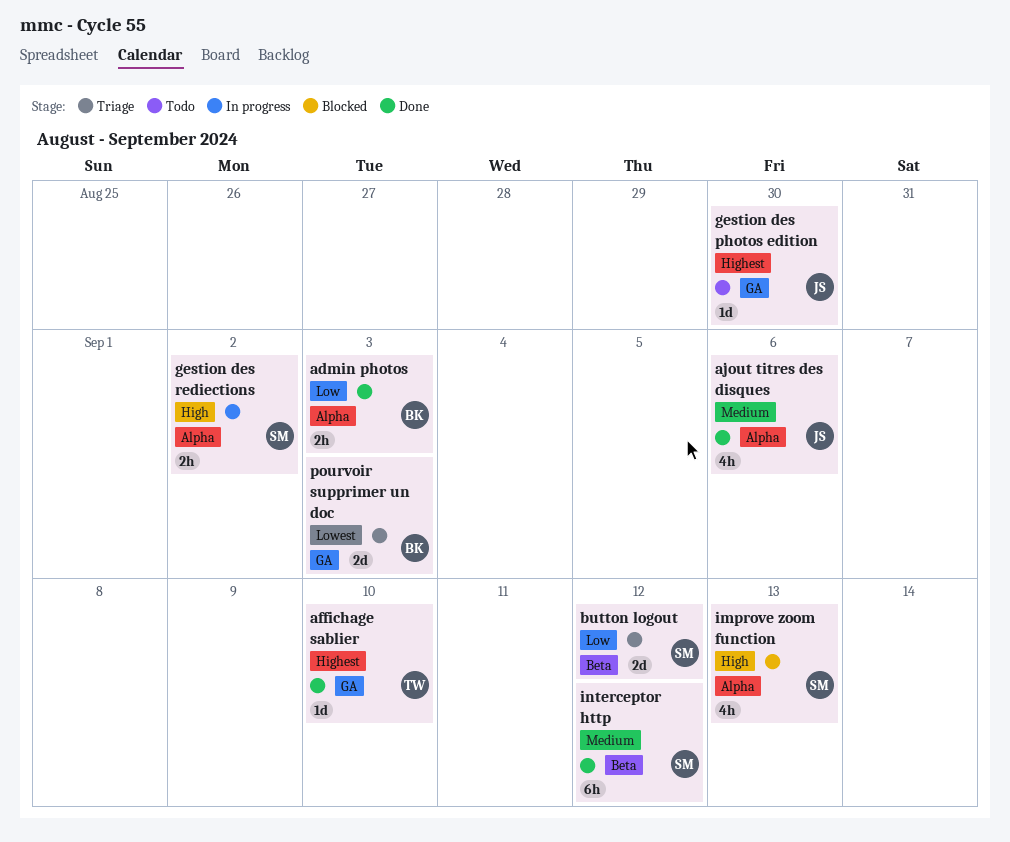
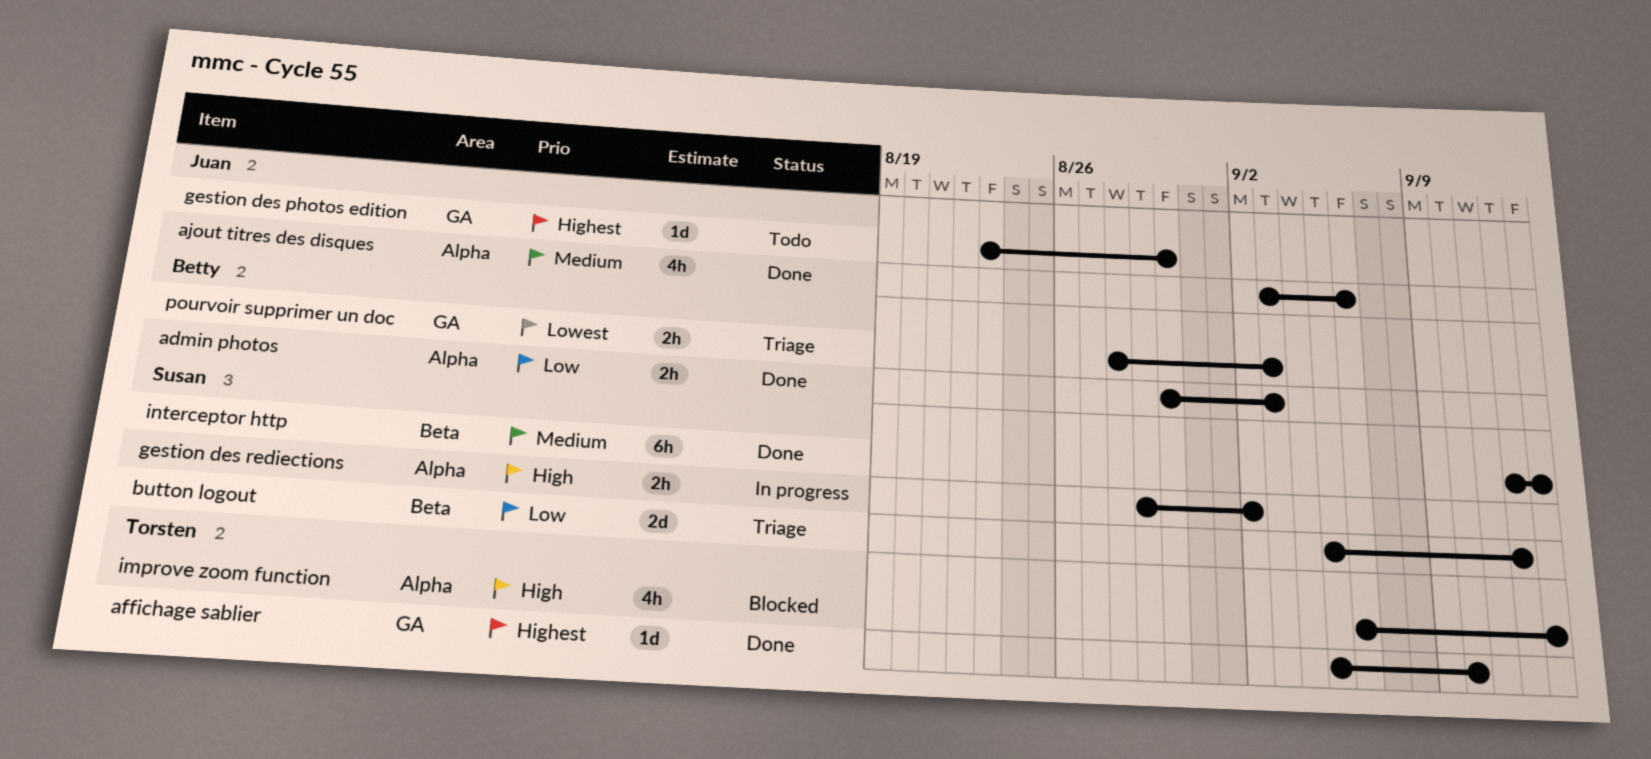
improve zoom function, owner: Susan -> Torsten
interceptor http, due: Sep 12 -> Sep 13
pourvoir supprimer un doc, estimate: 2d -> 2h

